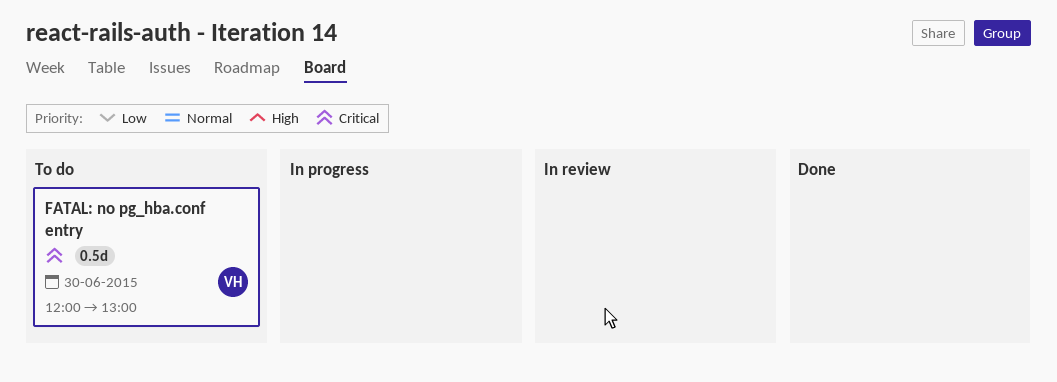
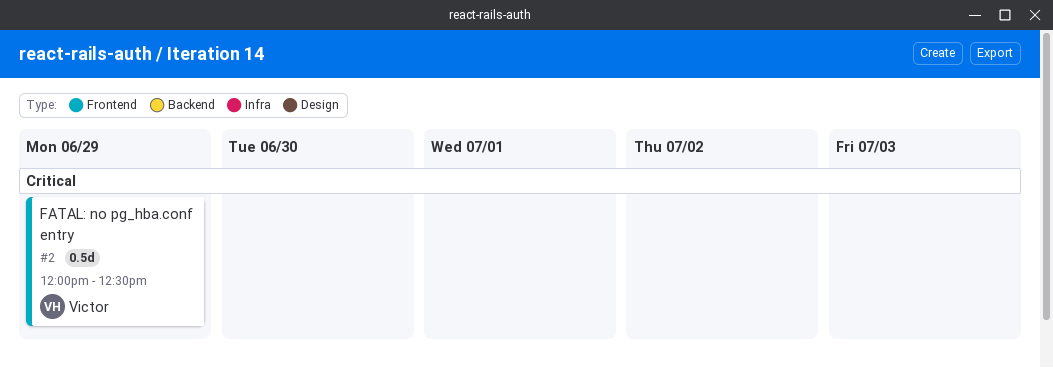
FATAL: no pg_hba.conf entry, day: Jun 30 -> Jun 29
FATAL: no pg_hba.conf entry, ends: 13:00 -> 12:30

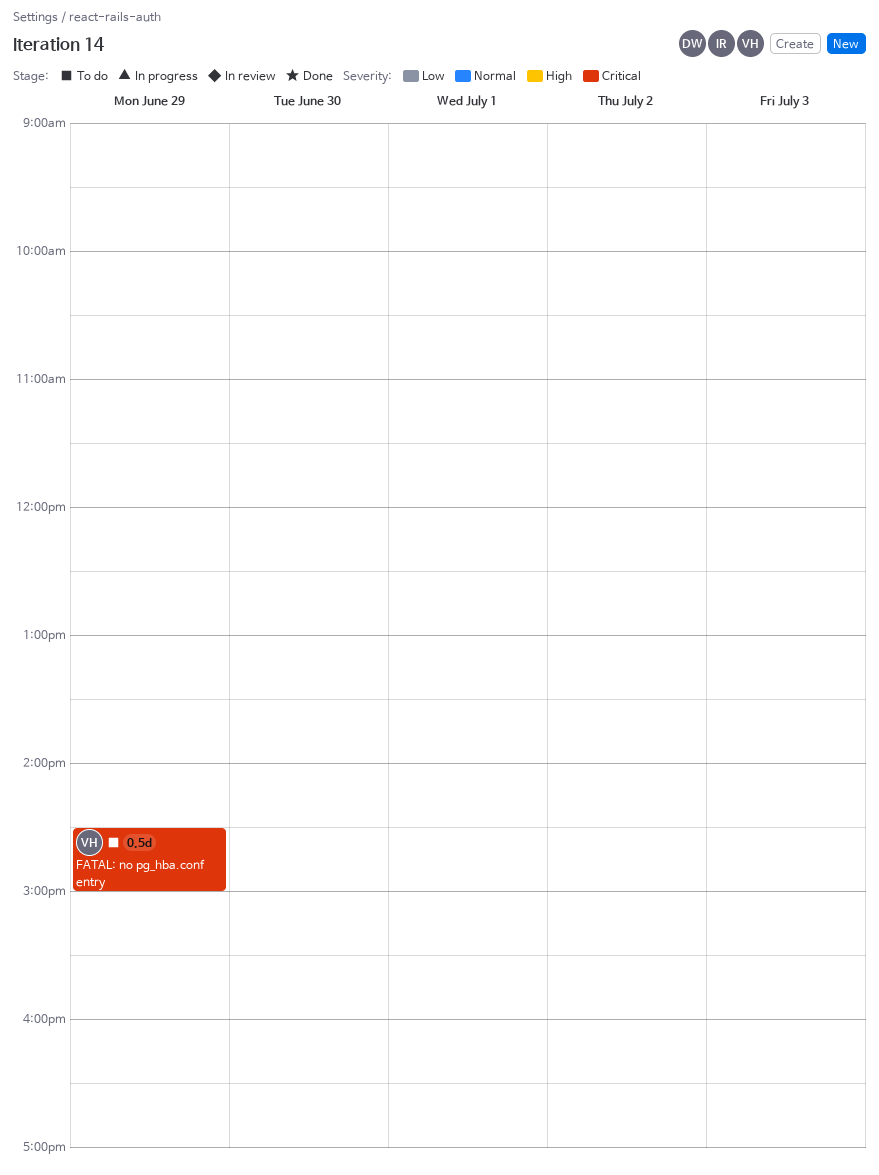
FATAL: no pg_hba.conf entry, begins: 12:00 -> 14:30
FATAL: no pg_hba.conf entry, ends: 12:30 -> 15:00

